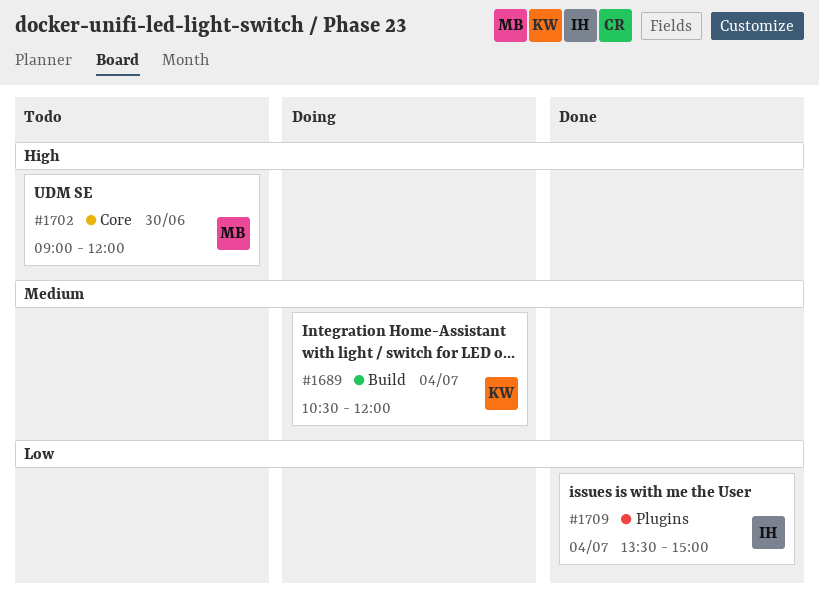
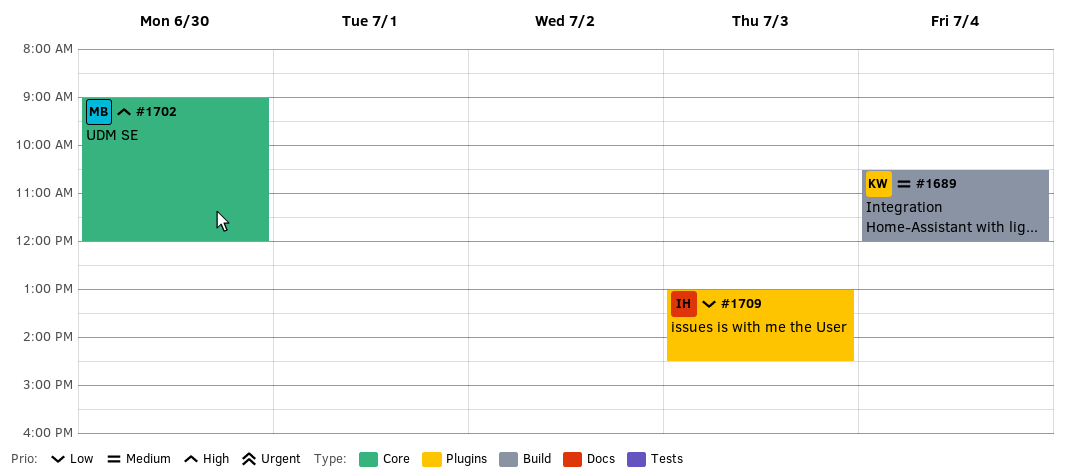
#1709, day: Jul 4 -> Jul 3
#1709, begins: 13:30 -> 13:00
#1709, ends: 15:00 -> 14:30

